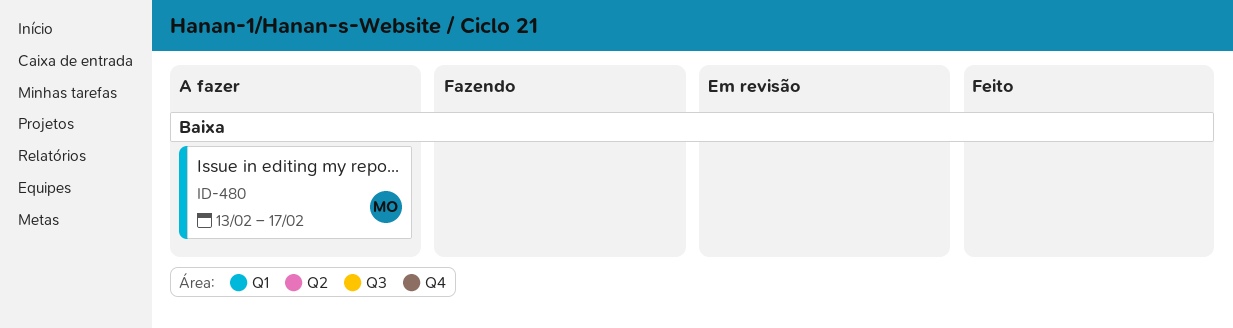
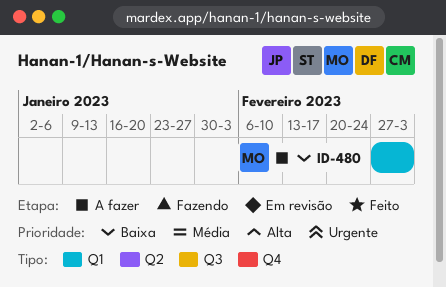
ID-480, start: Feb 13 -> Feb 27
ID-480, due: Feb 17 -> Mar 3

